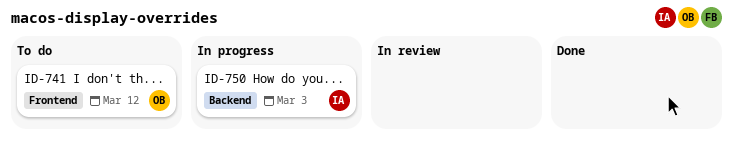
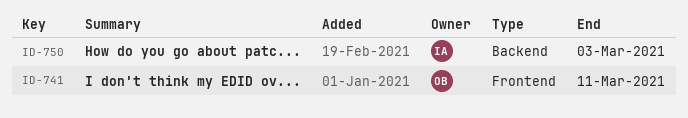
ID-741, due: Mar 12 -> Mar 11

